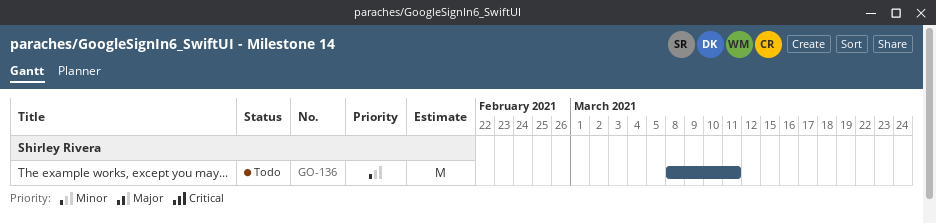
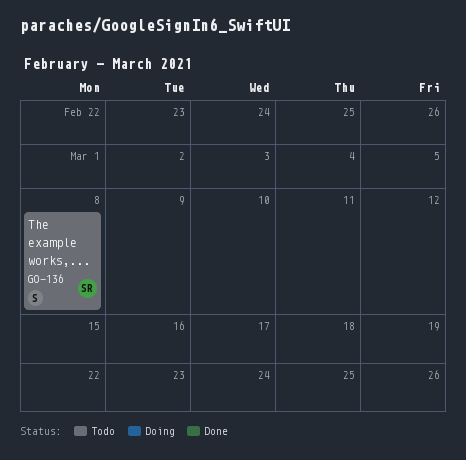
GO-136, estimate: M -> S
GO-136, due: Mar 11 -> Mar 8

